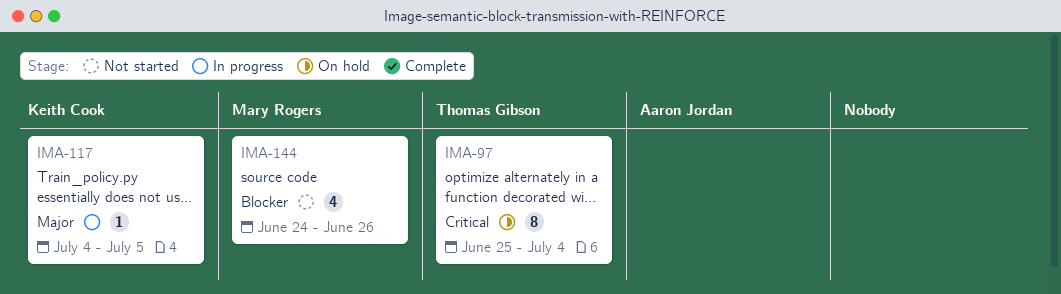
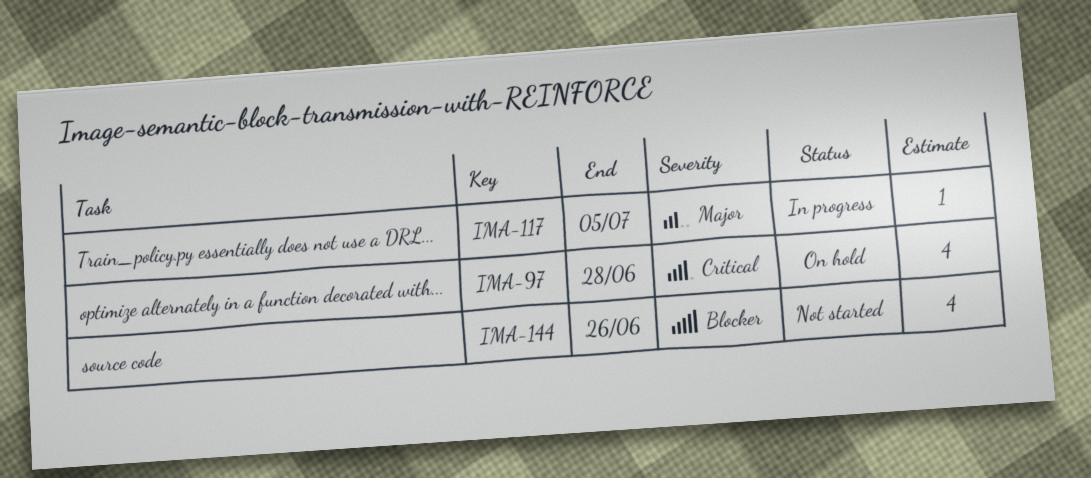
IMA-97, estimate: 8 -> 4
IMA-97, due: Jul 4 -> Jun 28

